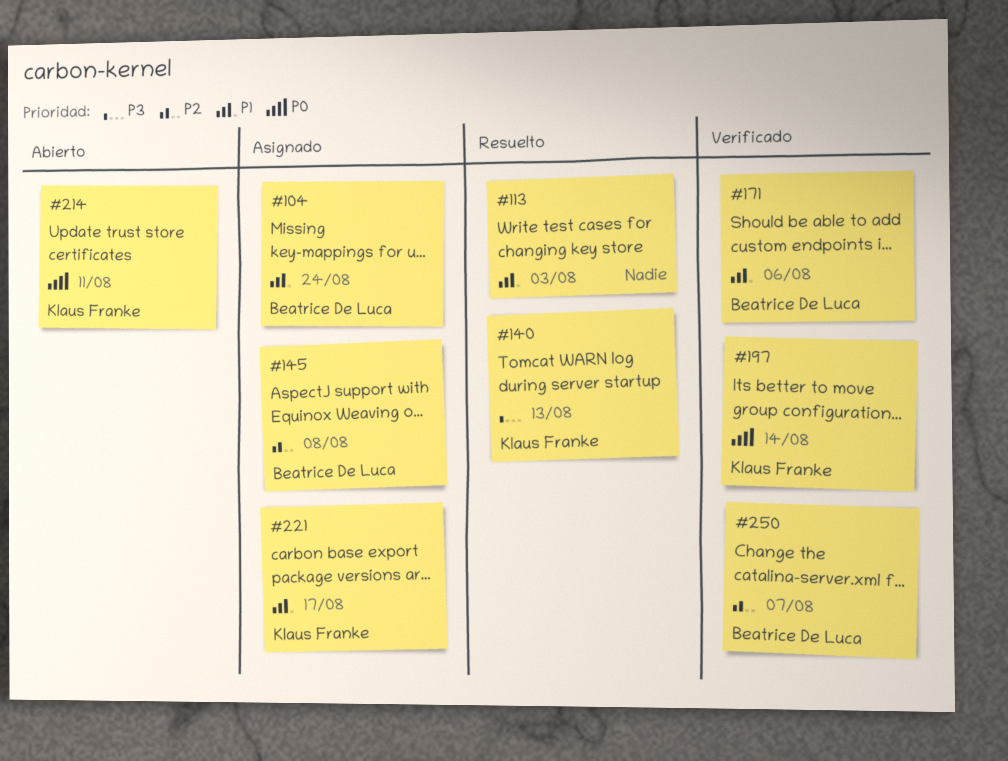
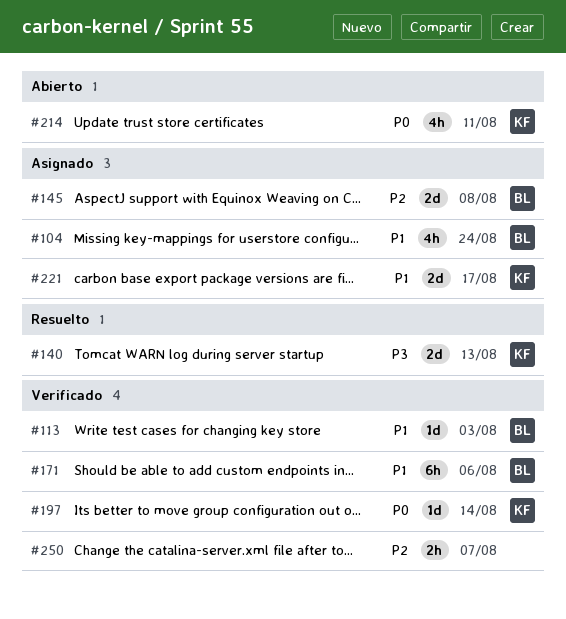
#113, status: Resuelto -> Verificado
#113, owner: none -> Beatrice De Luca
#250, owner: Beatrice De Luca -> none

